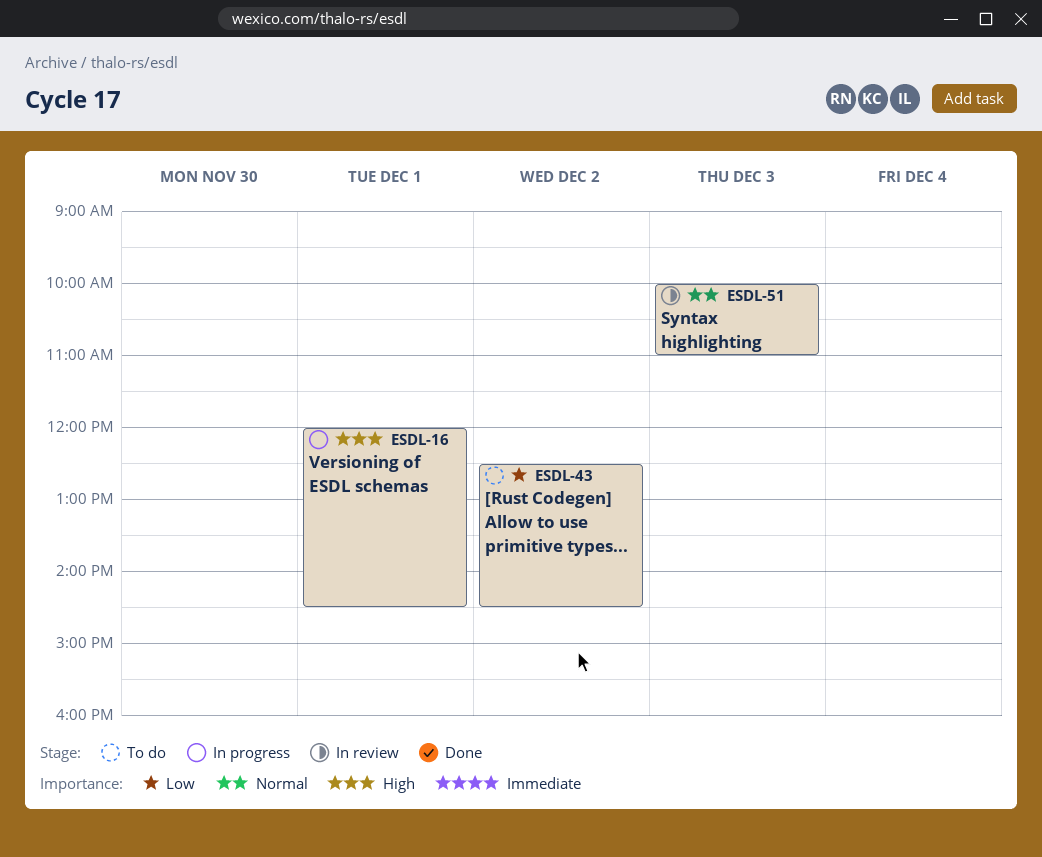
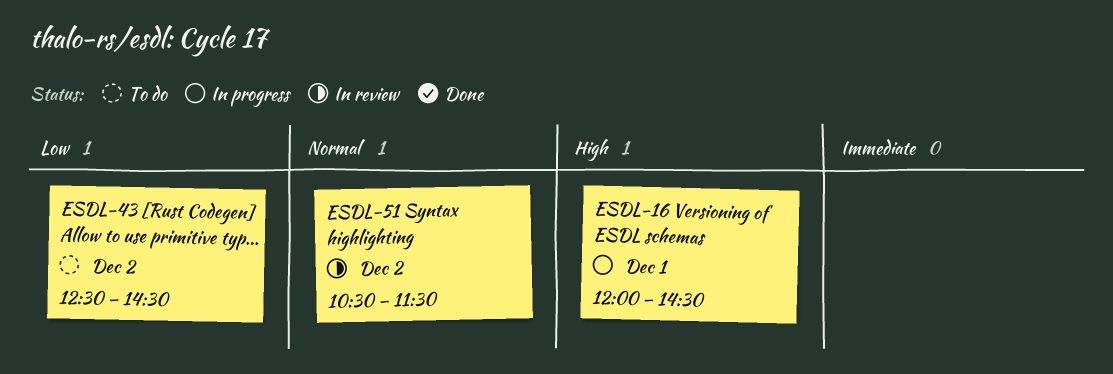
ESDL-51, day: Dec 3 -> Dec 2
ESDL-51, begins: 10:00 -> 10:30
ESDL-51, ends: 11:00 -> 11:30

